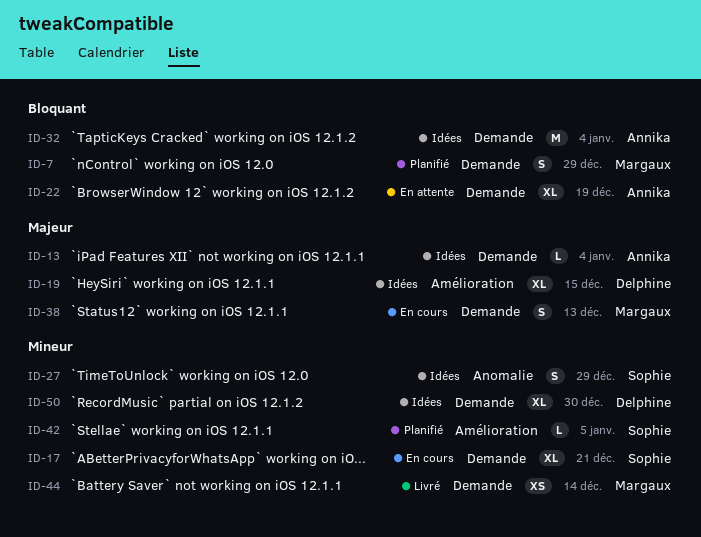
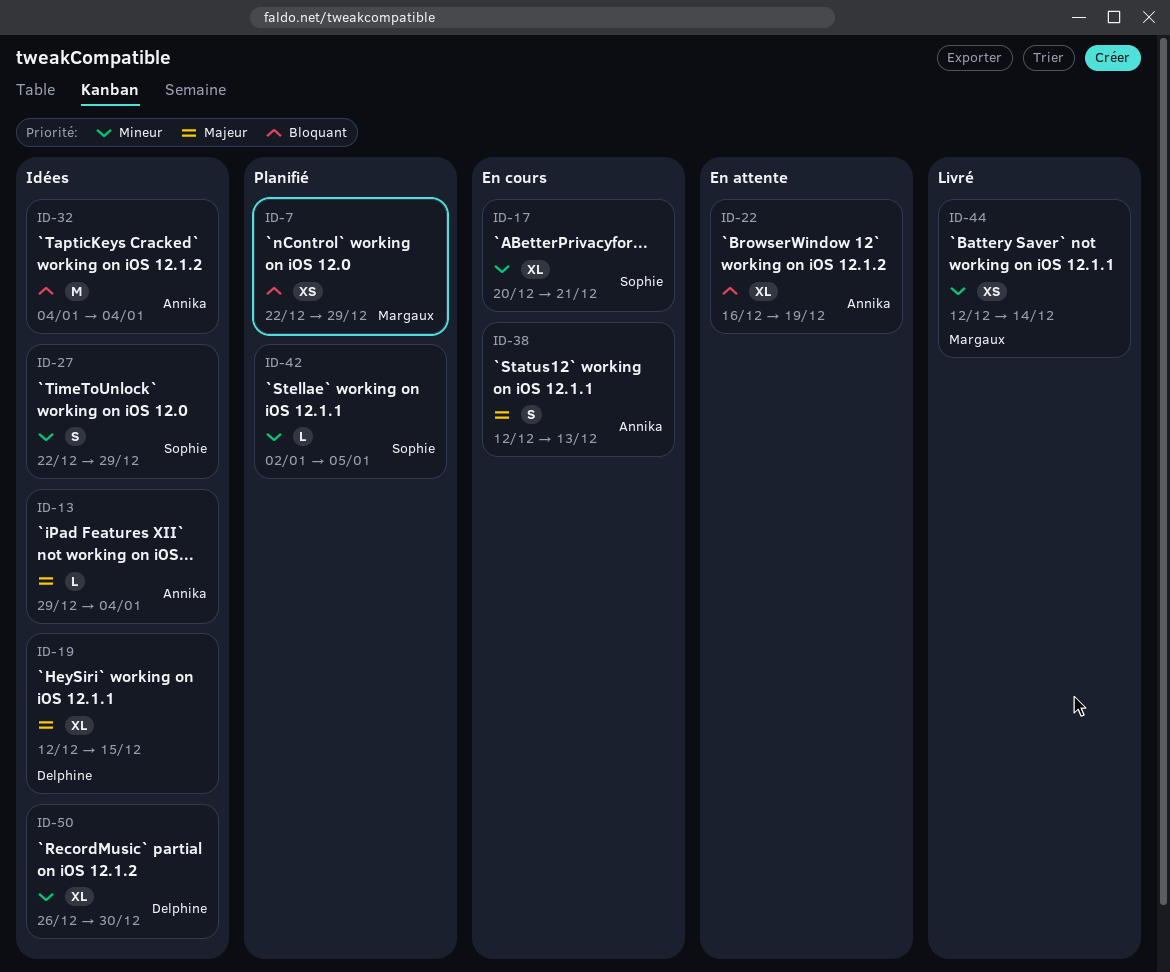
ID-7, estimate: S -> XS
ID-38, owner: Margaux -> Annika

